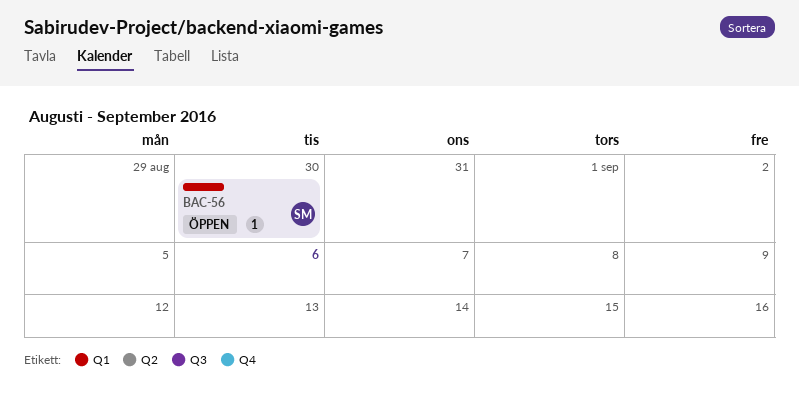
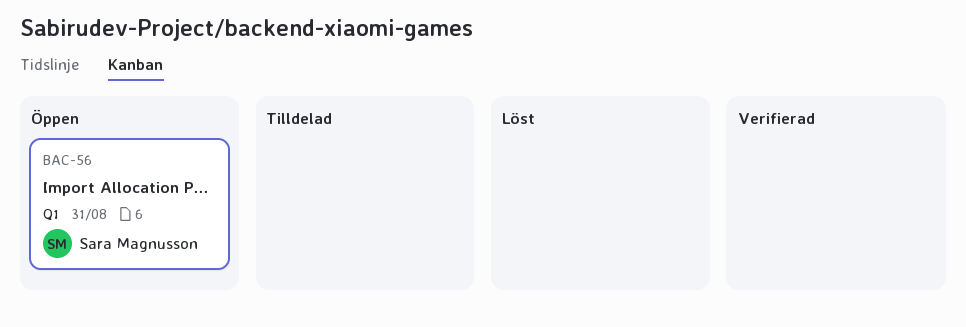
BAC-56, due: Aug 30 -> Aug 31

